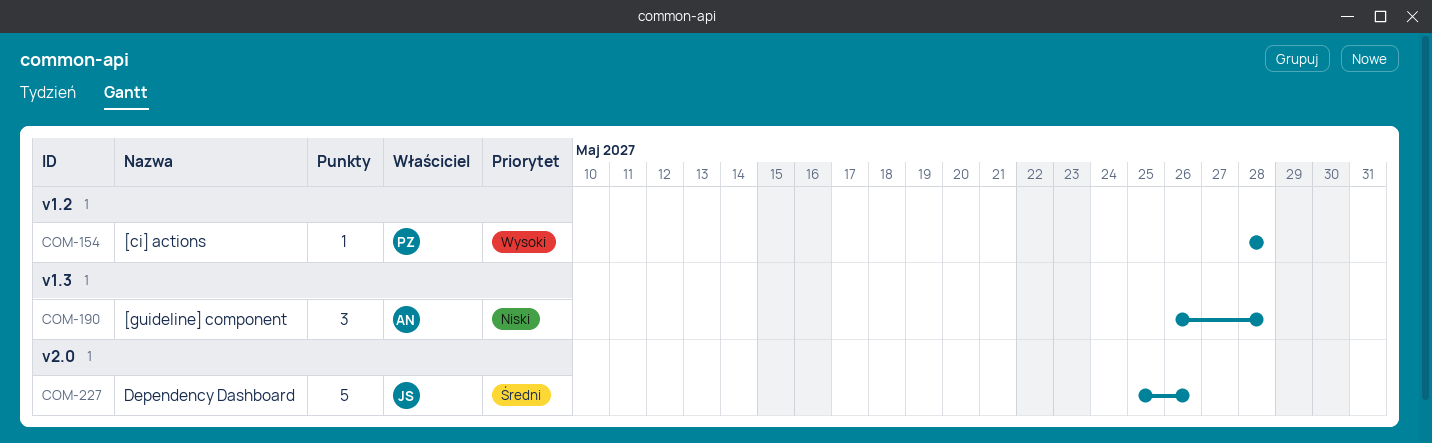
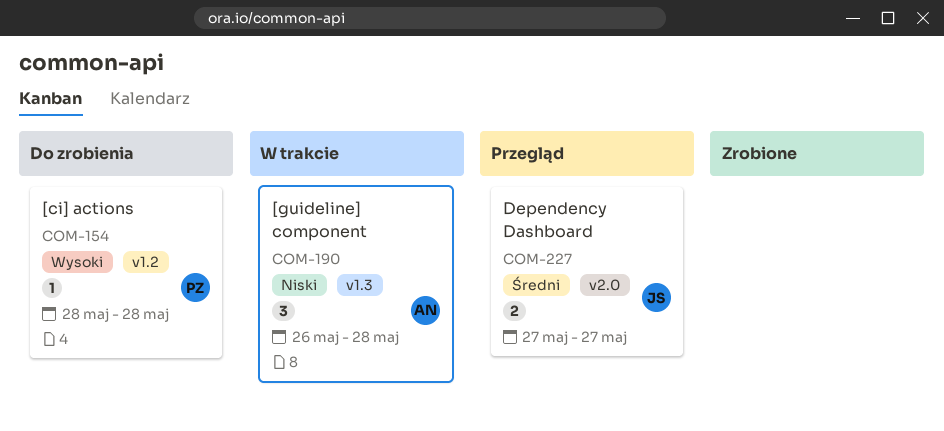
COM-227, estimate: 5 -> 2
COM-227, start: May 25 -> May 27
COM-227, due: May 26 -> May 27

